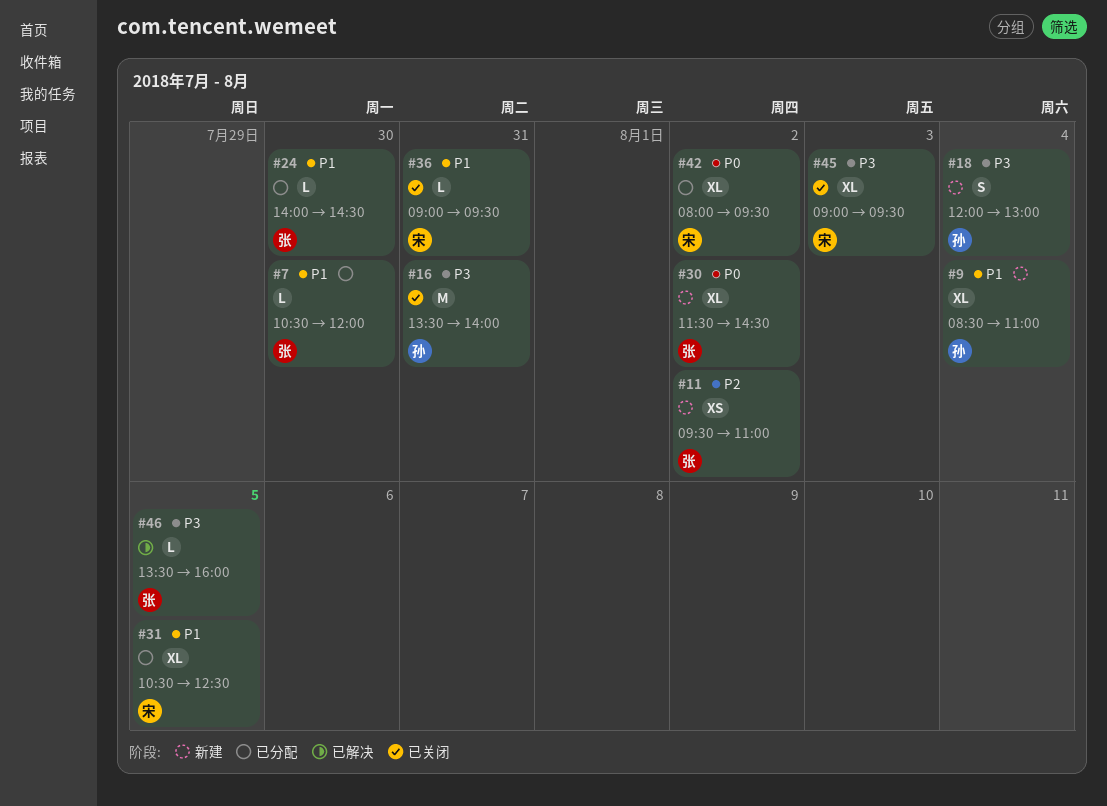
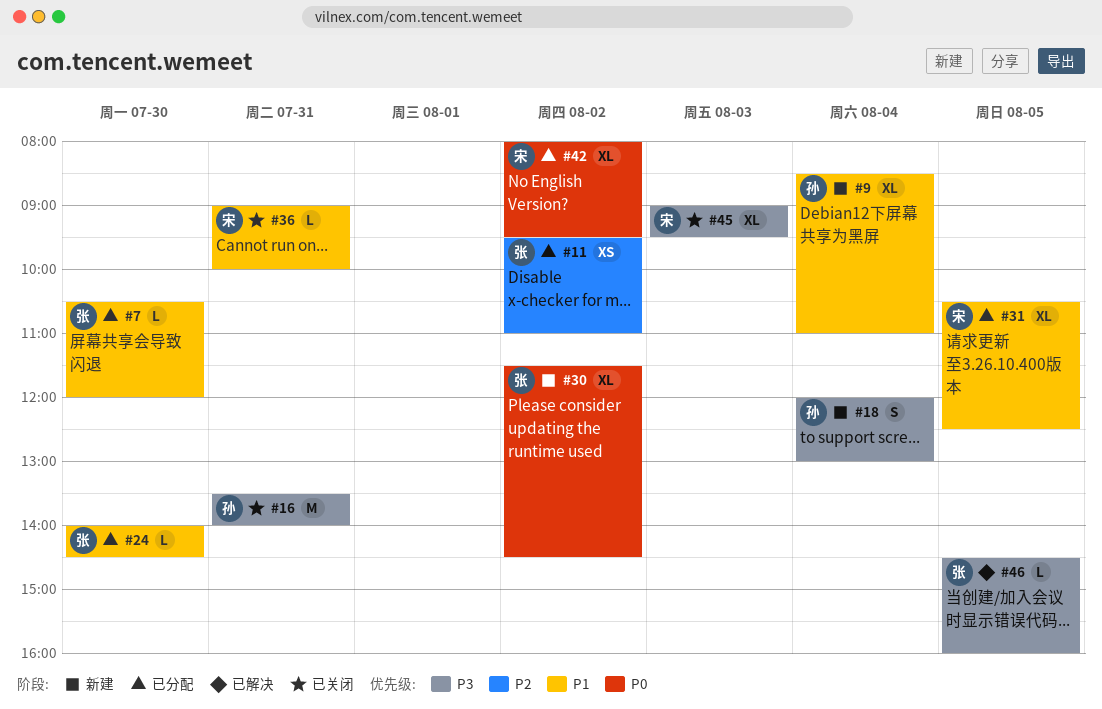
#11, status: 新建 -> 已分配
#36, ends: 09:30 -> 10:00
#46, begins: 13:30 -> 14:30

